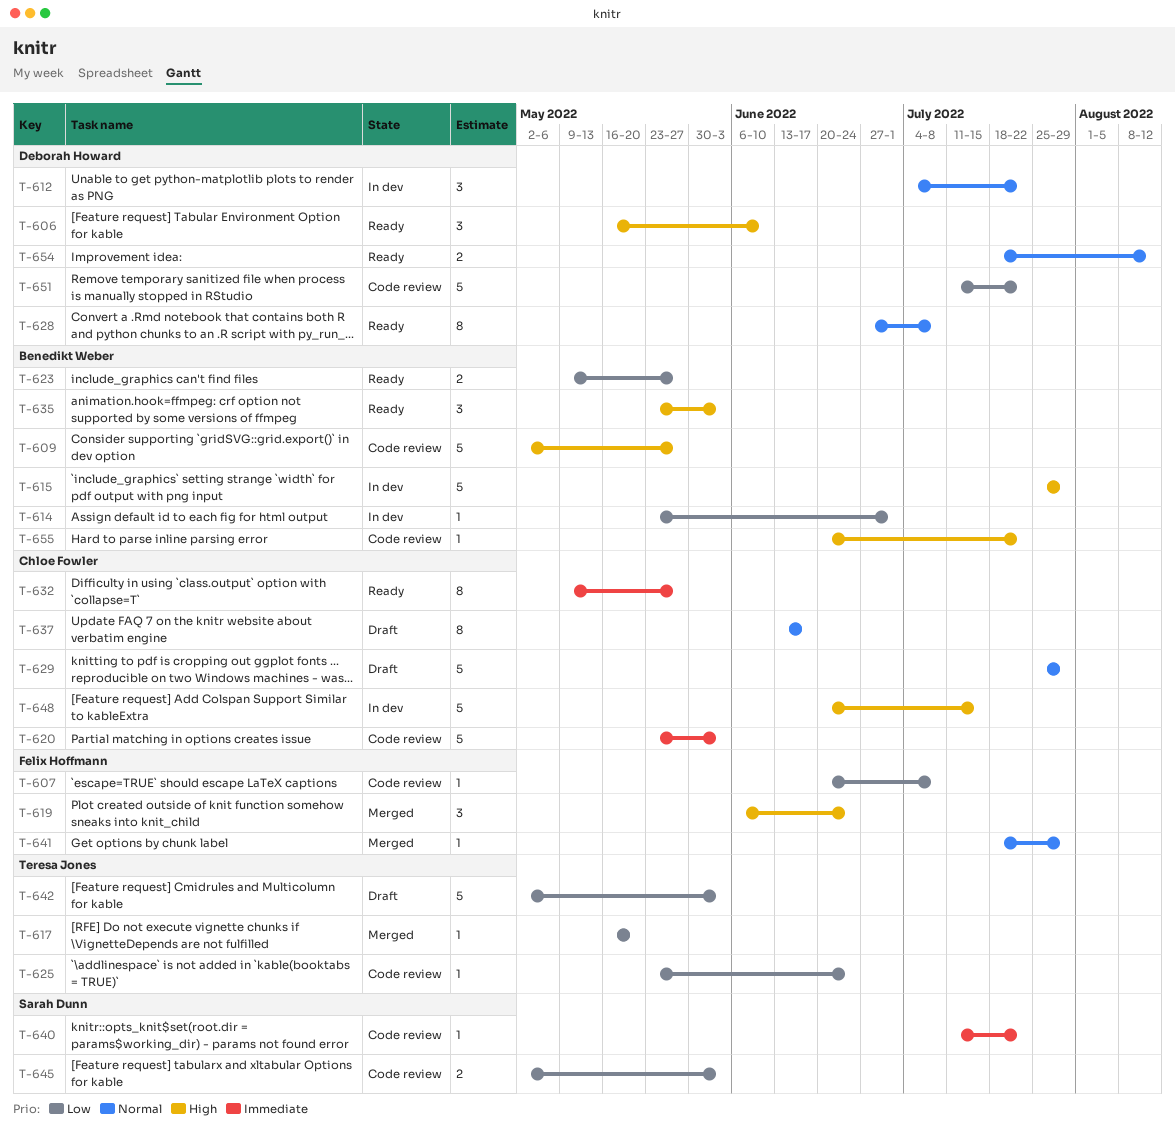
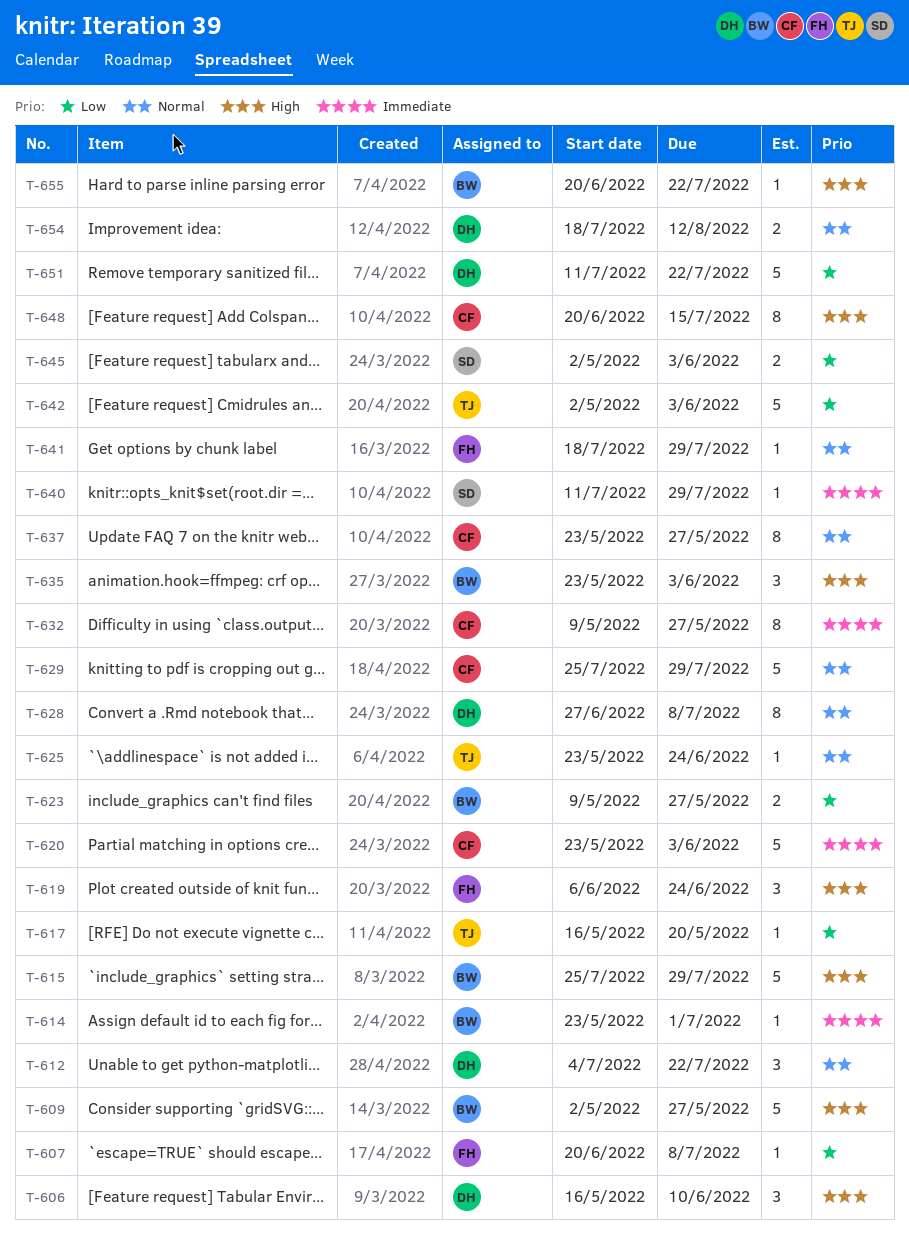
T-614, priority: Low -> Immediate
T-625, priority: Low -> Normal
T-637, start: Jun 13 -> May 23
T-637, due: Jun 17 -> May 27
T-640, due: Jul 22 -> Jul 29
T-648, estimate: 5 -> 8

